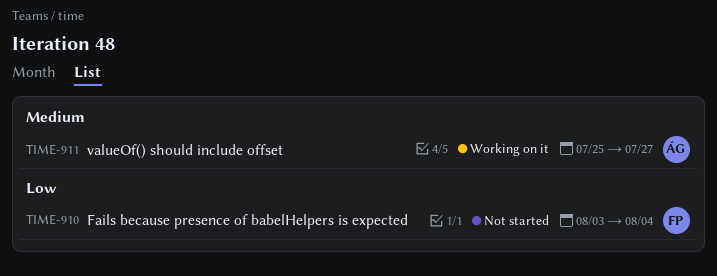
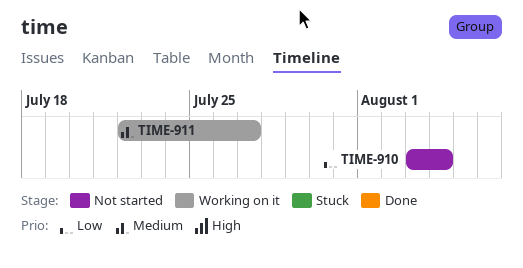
TIME-911, start: Jul 25 -> Jul 22

